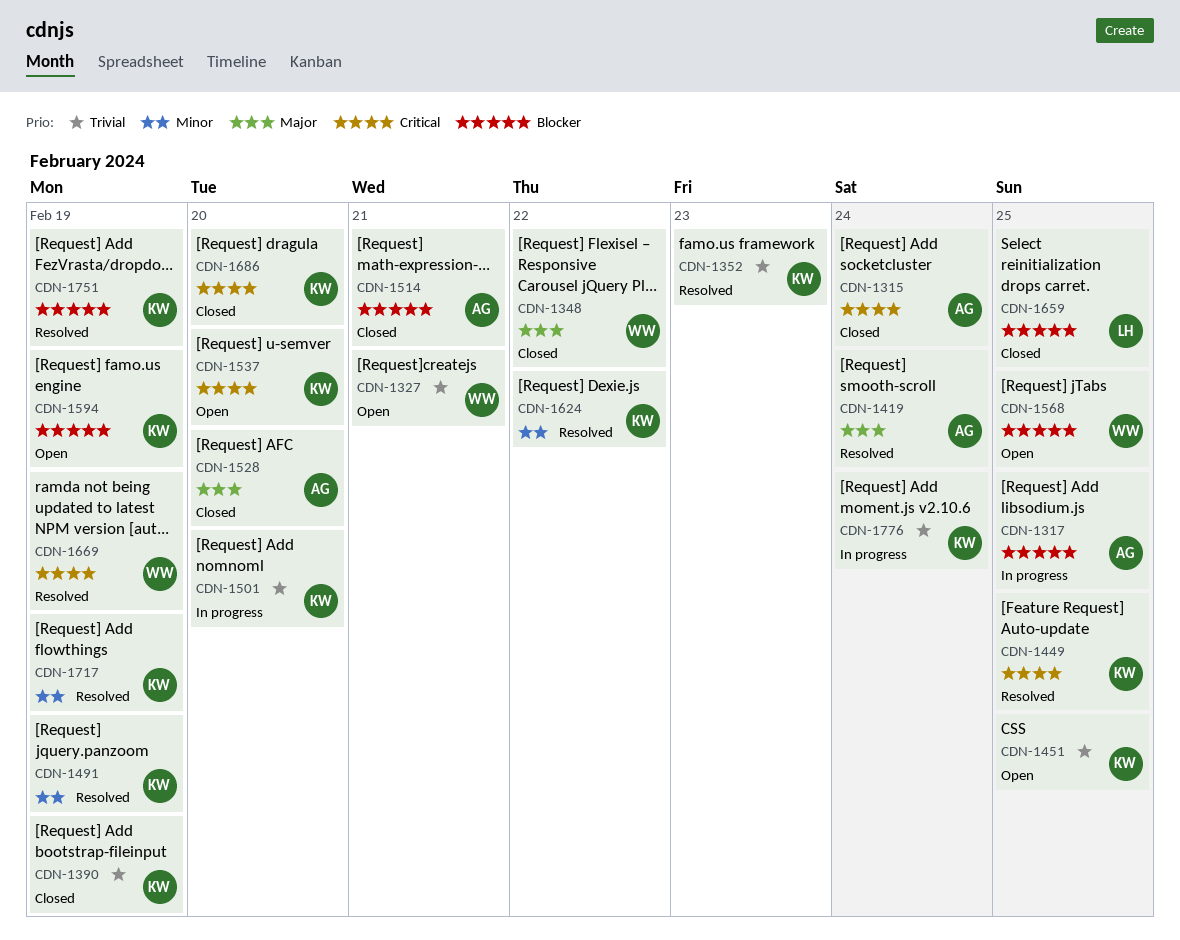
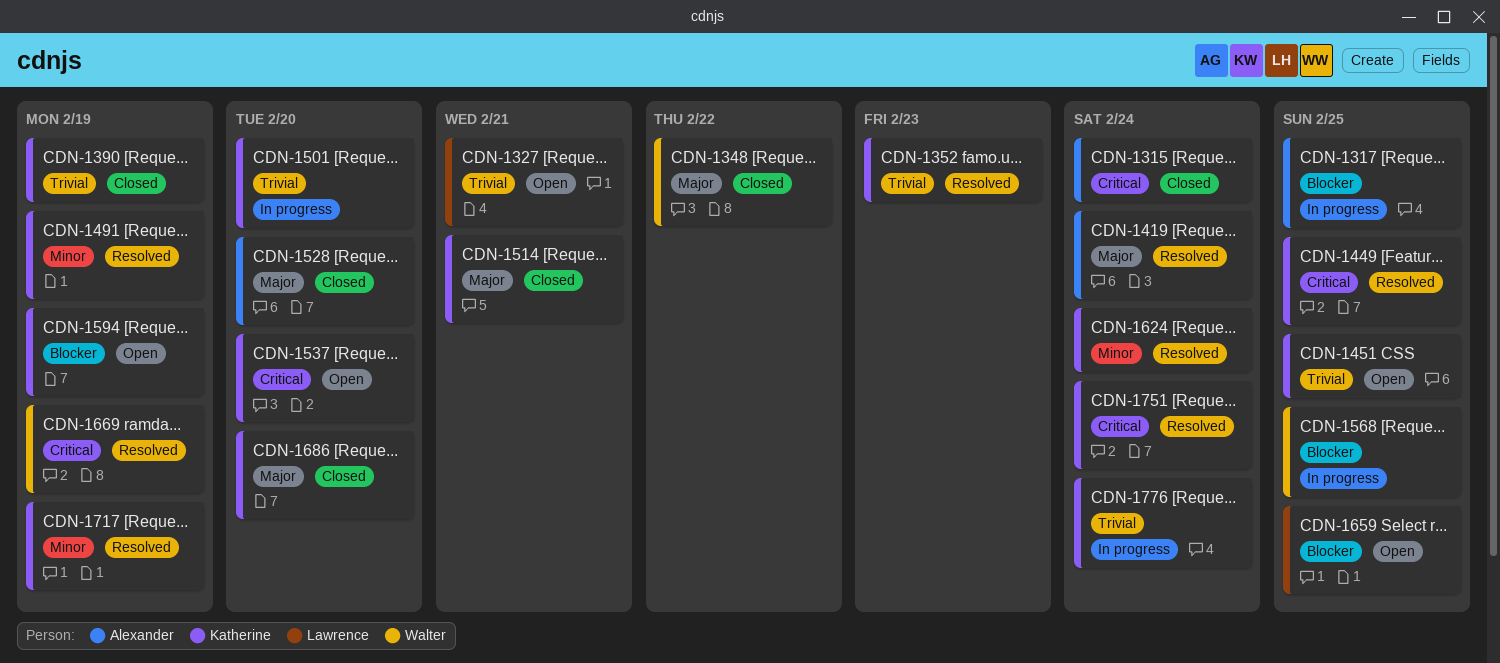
CDN-1327, owner: Walter -> Lawrence
CDN-1514, owner: Alexander -> Katherine
CDN-1514, priority: Blocker -> Major
CDN-1568, status: Open -> In progress
CDN-1624, due: Feb 22 -> Feb 24
CDN-1659, status: Closed -> Open
CDN-1686, priority: Critical -> Major
CDN-1751, priority: Blocker -> Critical
CDN-1751, due: Feb 19 -> Feb 24

